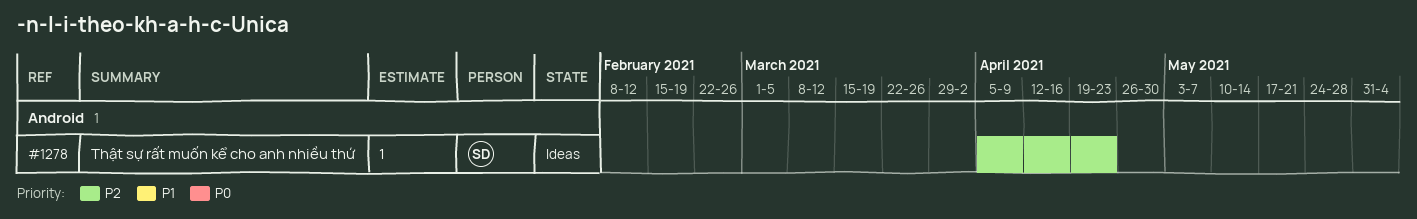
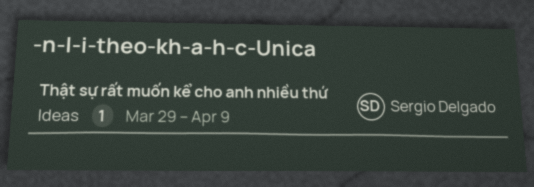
Thật sự rất muốn kể cho anh nhiều thứ, start: Apr 5 -> Mar 29
Thật sự rất muốn kể cho anh nhiều thứ, due: Apr 23 -> Apr 9

